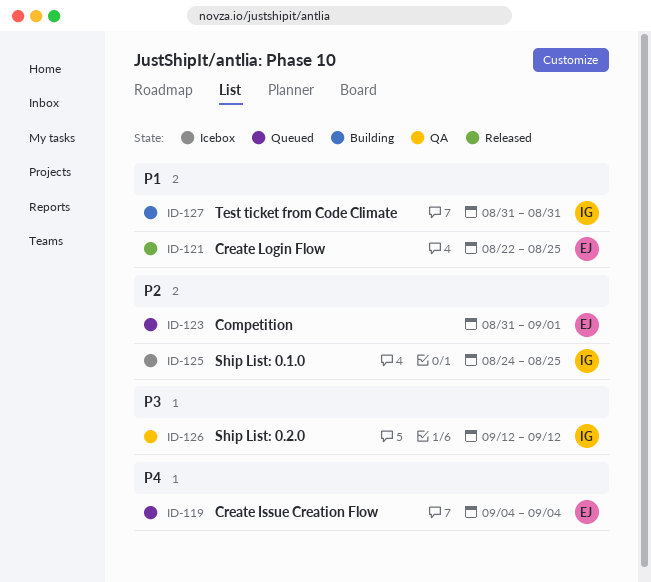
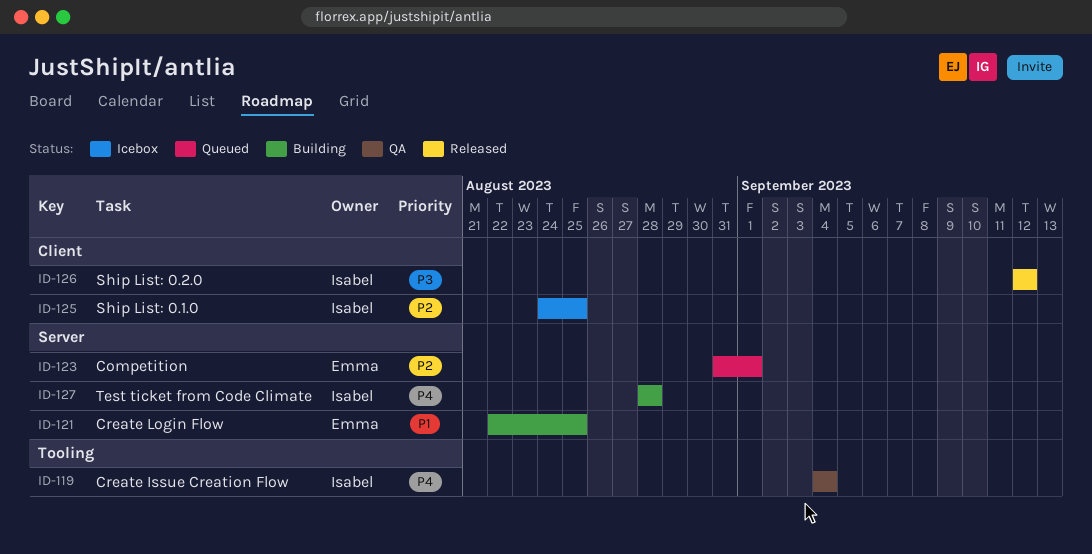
ID-119, status: Queued -> QA
ID-119, owner: Emma -> Isabel
ID-121, status: Released -> Building
ID-126, status: QA -> Released
ID-127, priority: P1 -> P4
ID-127, start: Aug 31 -> Aug 28
ID-127, due: Aug 31 -> Aug 28

